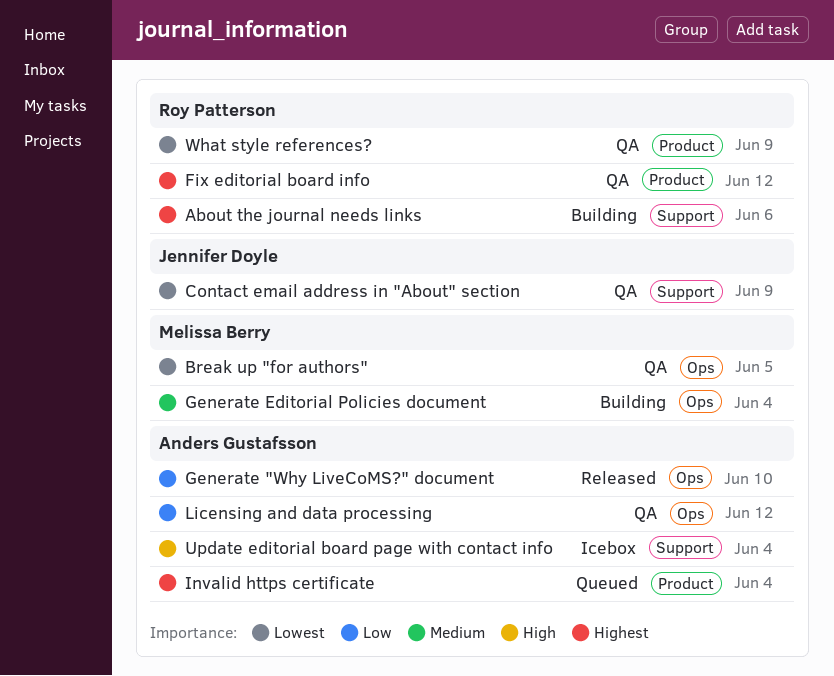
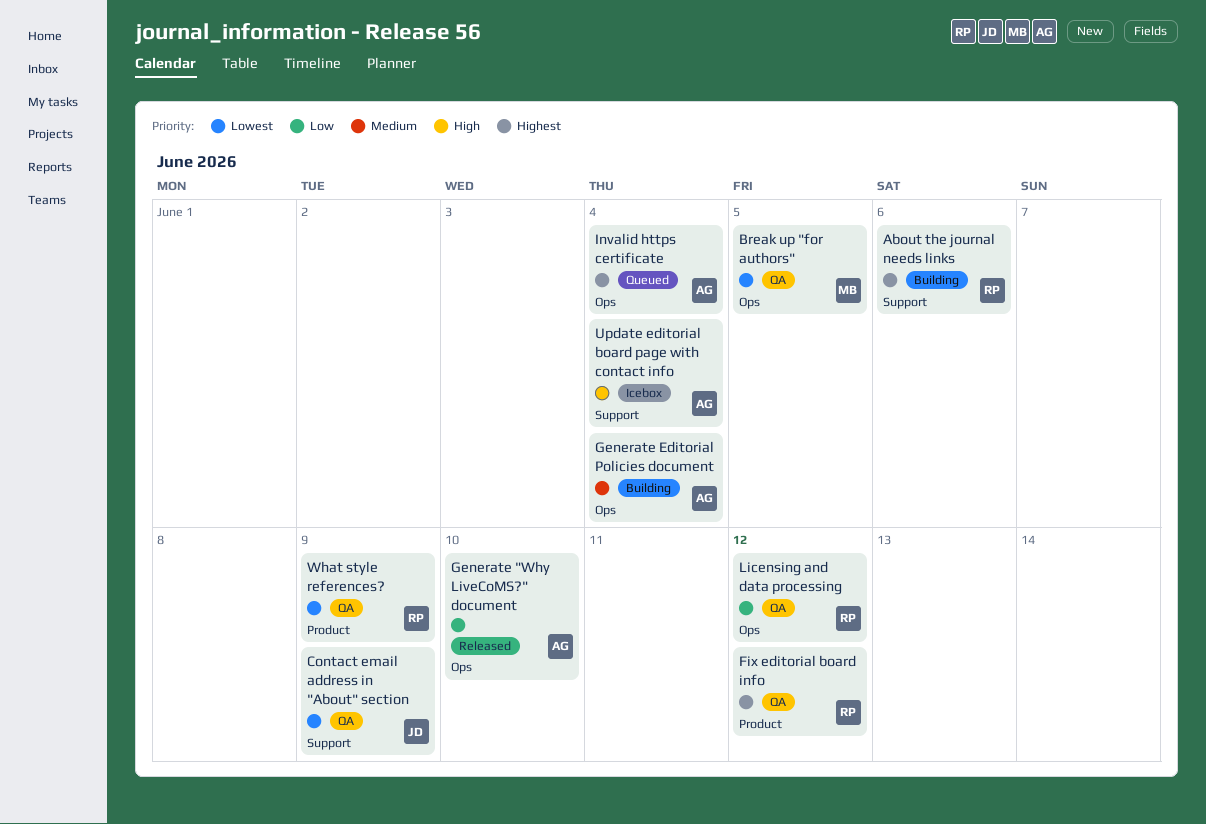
Generate Editorial Policies document, owner: Melissa Berry -> Anders Gustafsson
Invalid https certificate, label: Product -> Ops
Licensing and data processing, owner: Anders Gustafsson -> Roy Patterson

